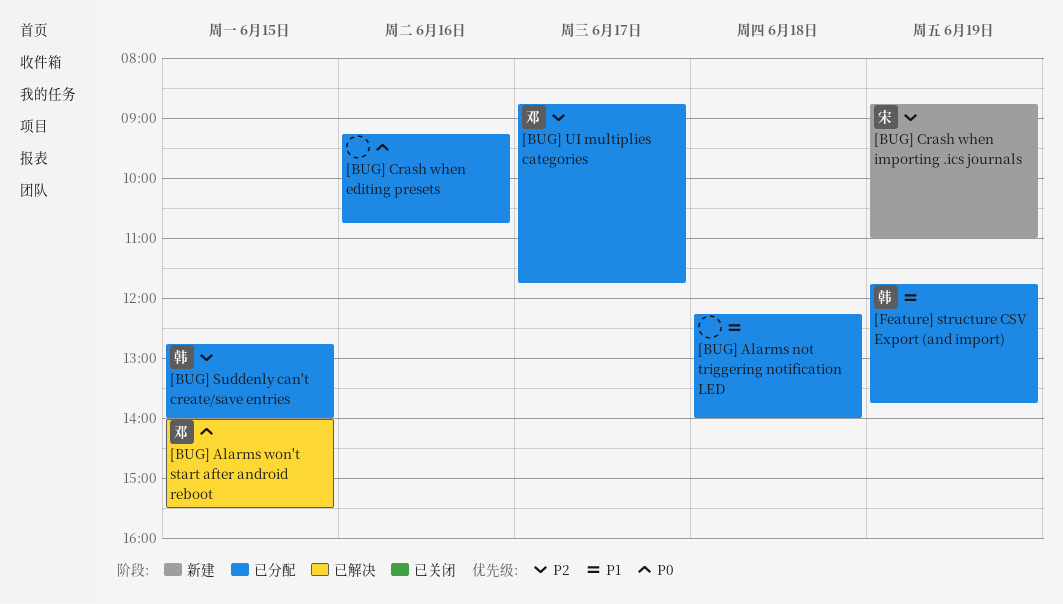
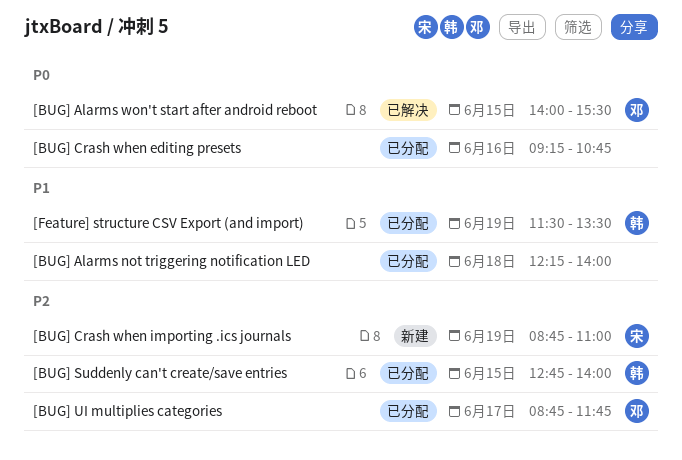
[Feature] structure CSV Export (and import), begins: 11:45 -> 11:30
[Feature] structure CSV Export (and import), ends: 13:45 -> 13:30

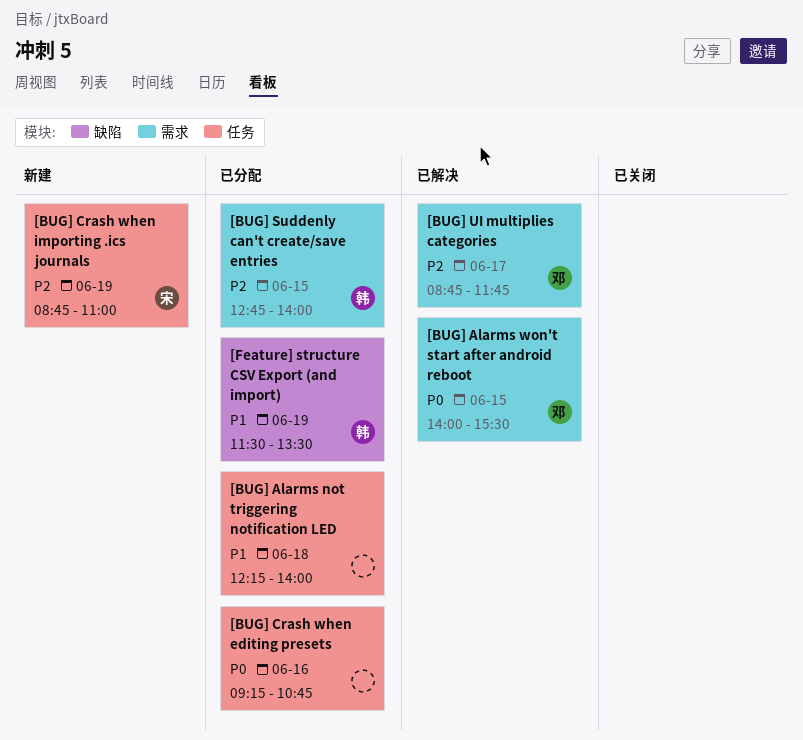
[BUG] UI multiplies categories, status: 已分配 -> 已解决

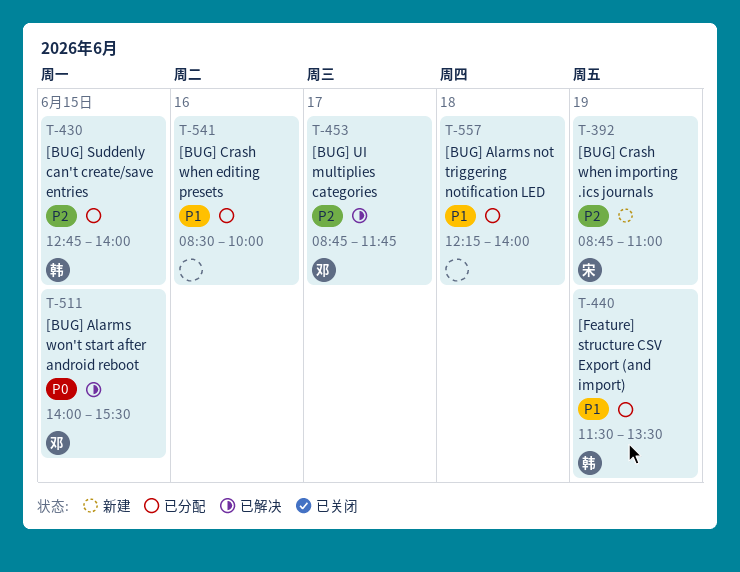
[BUG] Crash when editing presets, priority: P0 -> P1
[BUG] Crash when editing presets, begins: 09:15 -> 08:30
[BUG] Crash when editing presets, ends: 10:45 -> 10:00

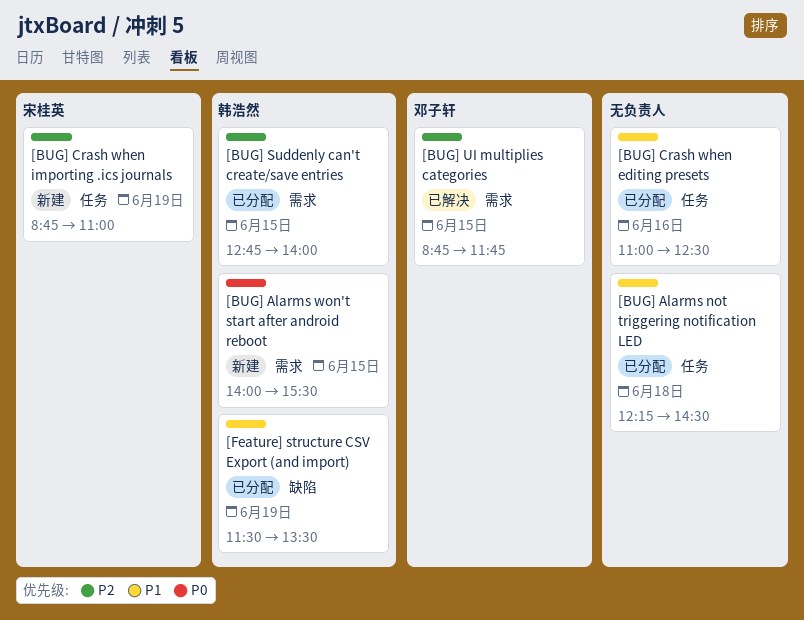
[BUG] Alarms not triggering notification LED, ends: 14:00 -> 14:30
[BUG] Alarms won't start after android reboot, status: 已解决 -> 新建
[BUG] Alarms won't start after android reboot, owner: 邓子轩 -> 韩浩然
[BUG] Crash when editing presets, begins: 08:30 -> 11:00
[BUG] Crash when editing presets, ends: 10:00 -> 12:30
[BUG] UI multiplies categories, day: Jun 17 -> Jun 15

